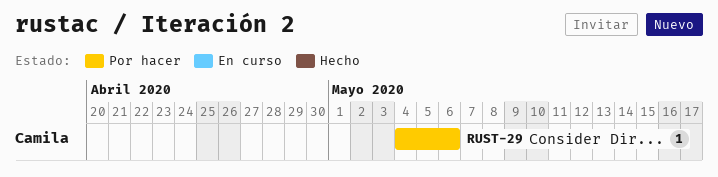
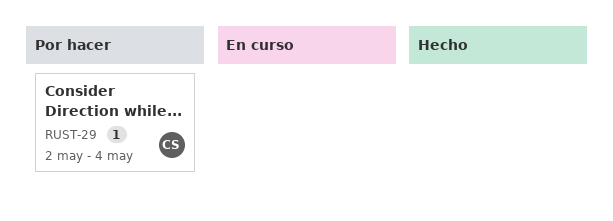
RUST-29, start: May 4 -> May 2
RUST-29, due: May 6 -> May 4

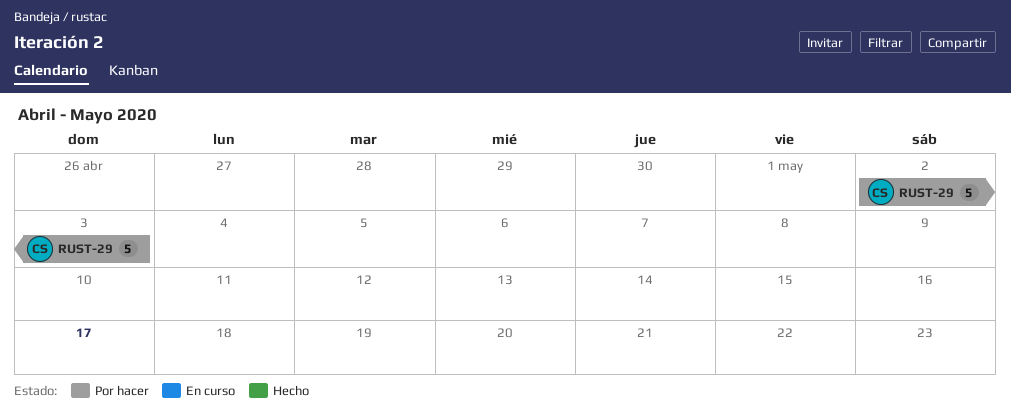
RUST-29, estimate: 1 -> 5
RUST-29, due: May 4 -> May 3

